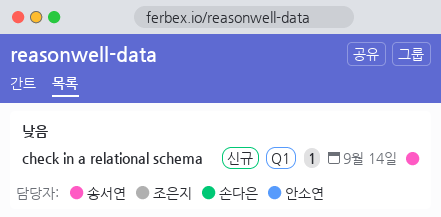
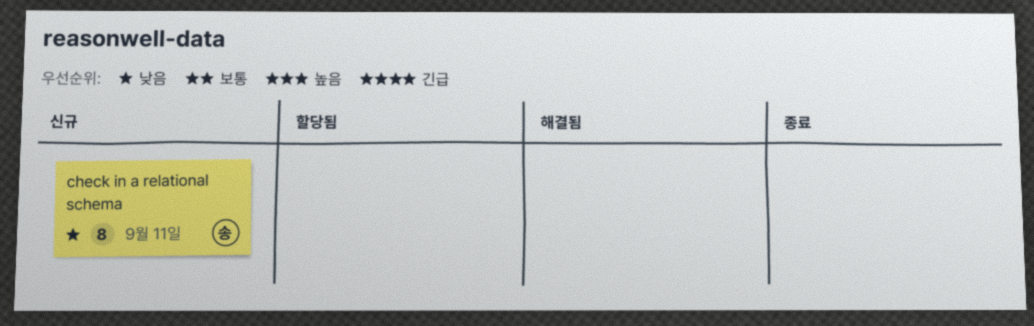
check in a relational schema, estimate: 1 -> 8
check in a relational schema, due: Sep 14 -> Sep 11

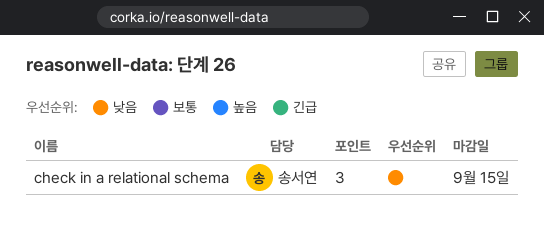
check in a relational schema, estimate: 8 -> 3
check in a relational schema, due: Sep 11 -> Sep 15

